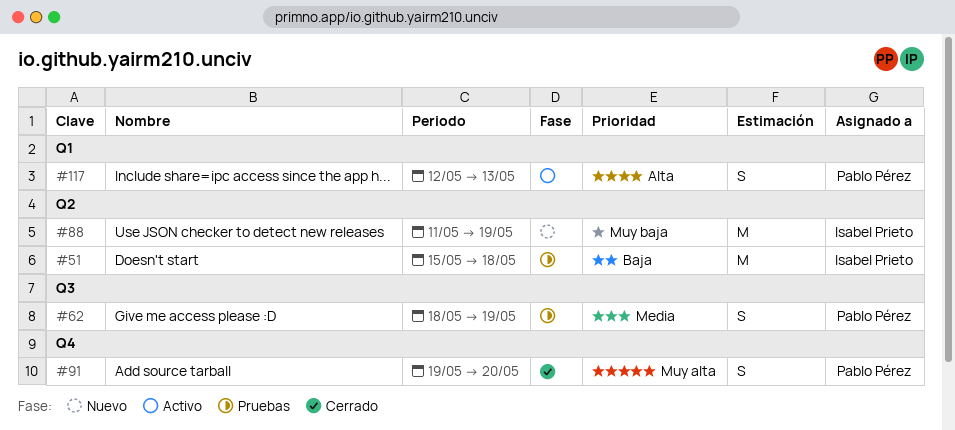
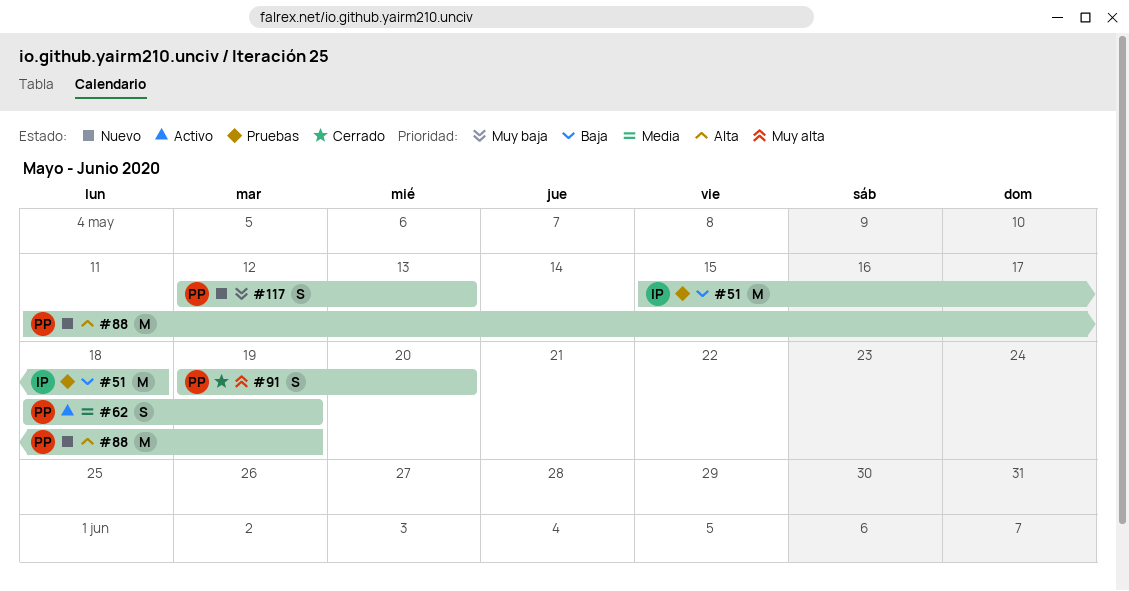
#62, status: Pruebas -> Activo
#88, owner: Isabel Prieto -> Pablo Pérez
#88, priority: Muy baja -> Alta
#117, status: Activo -> Nuevo
#117, priority: Alta -> Muy baja

